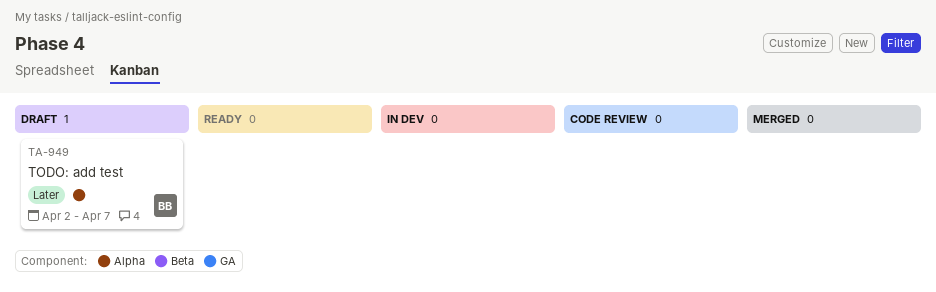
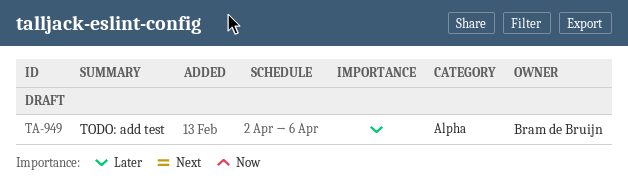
TA-949, due: Apr 7 -> Apr 6

